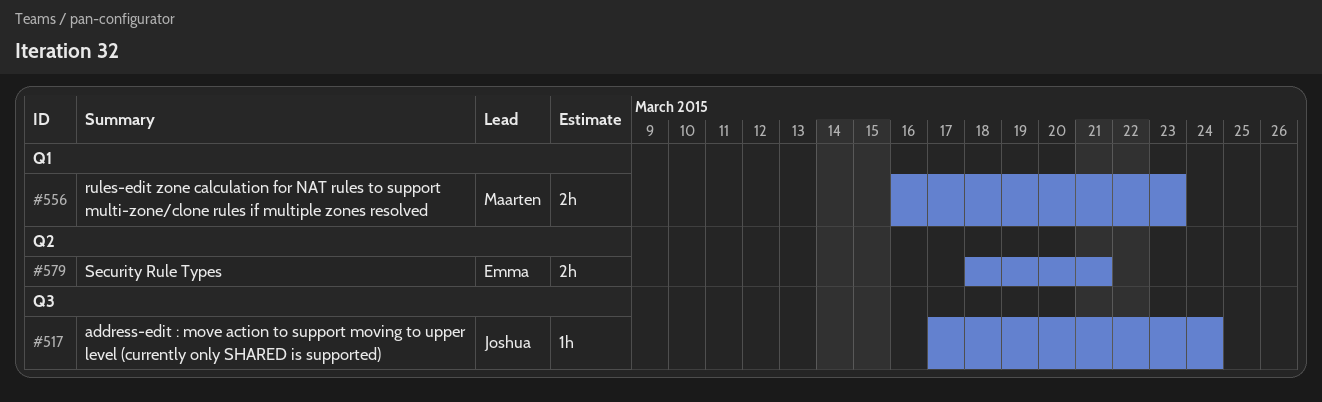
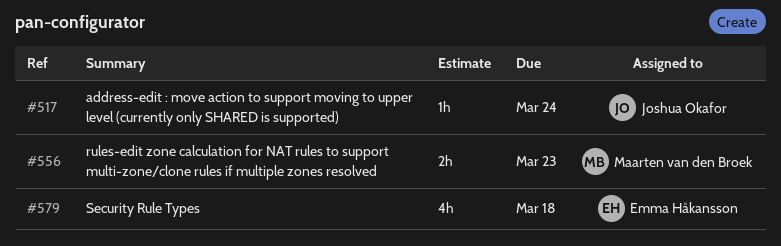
#579, estimate: 2h -> 4h
#579, due: Mar 21 -> Mar 18

